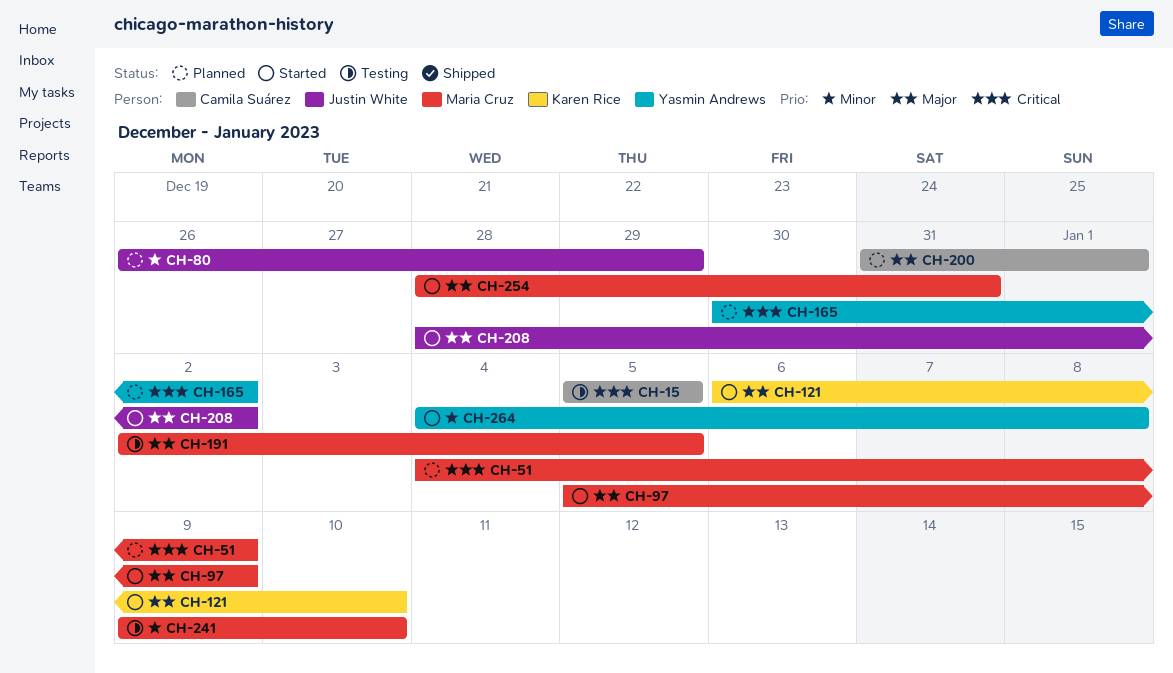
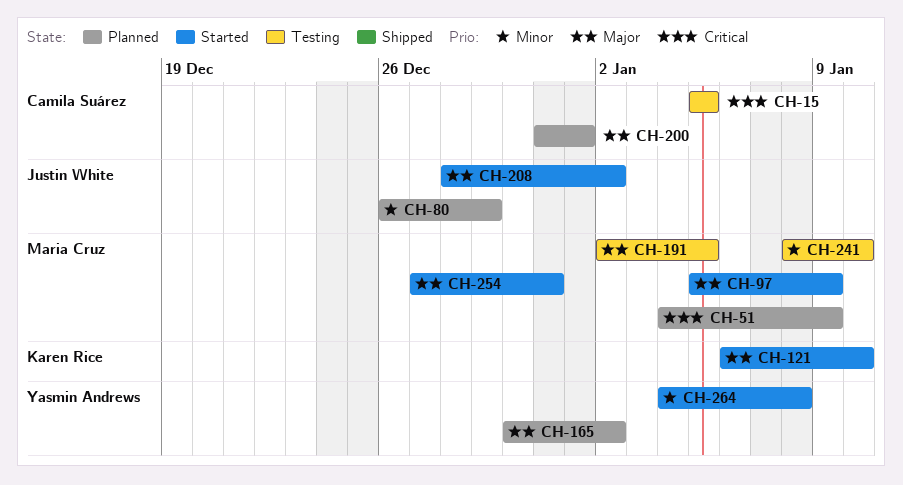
CH-165, priority: Critical -> Major
CH-241, start: Jan 9 -> Jan 8
CH-254, start: Dec 28 -> Dec 27

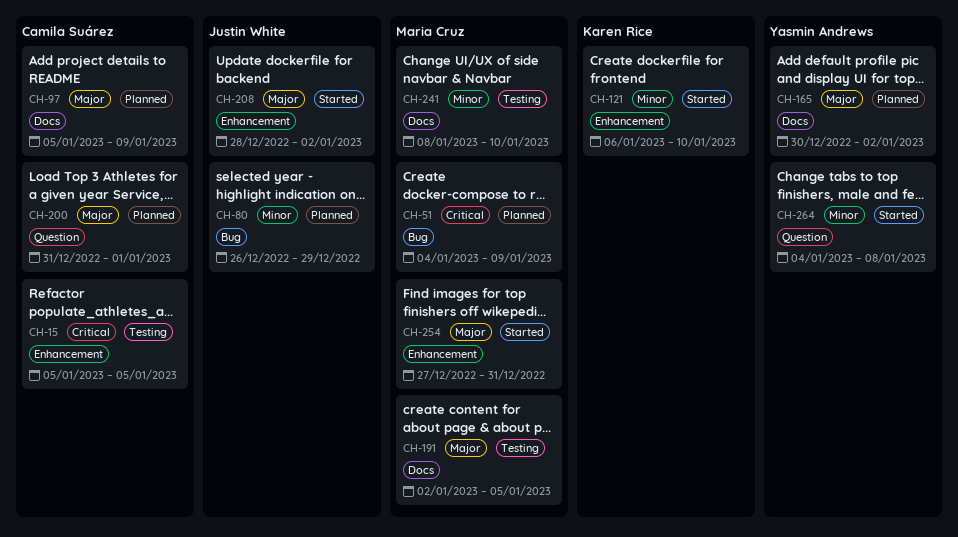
CH-97, status: Started -> Planned
CH-97, owner: Maria Cruz -> Camila Suárez
CH-121, priority: Major -> Minor

